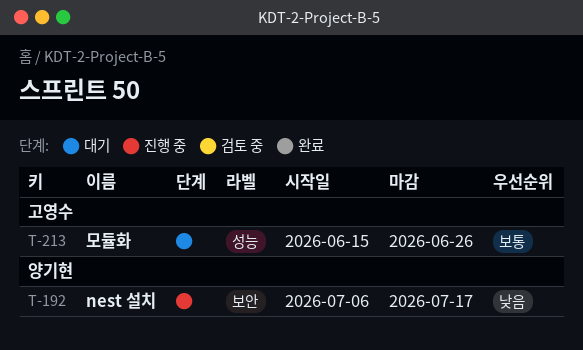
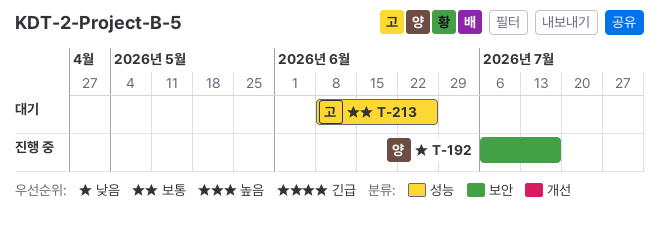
T-213, start: Jun 15 -> Jun 8

